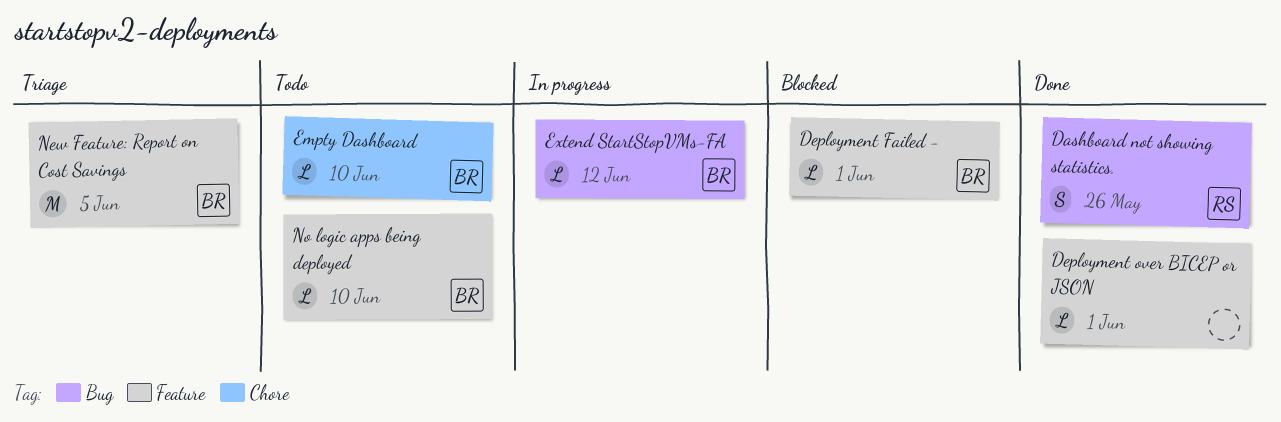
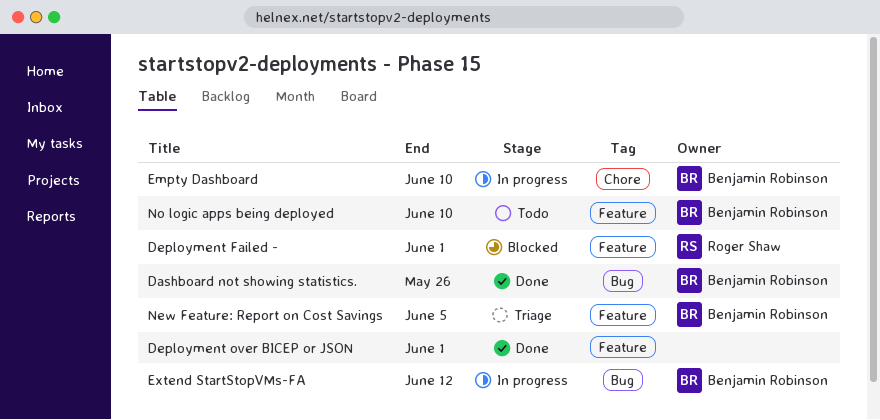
Dashboard not showing statistics., owner: Roger Shaw -> Benjamin Robinson
Deployment Failed -, owner: Benjamin Robinson -> Roger Shaw
Empty Dashboard, status: Todo -> In progress

